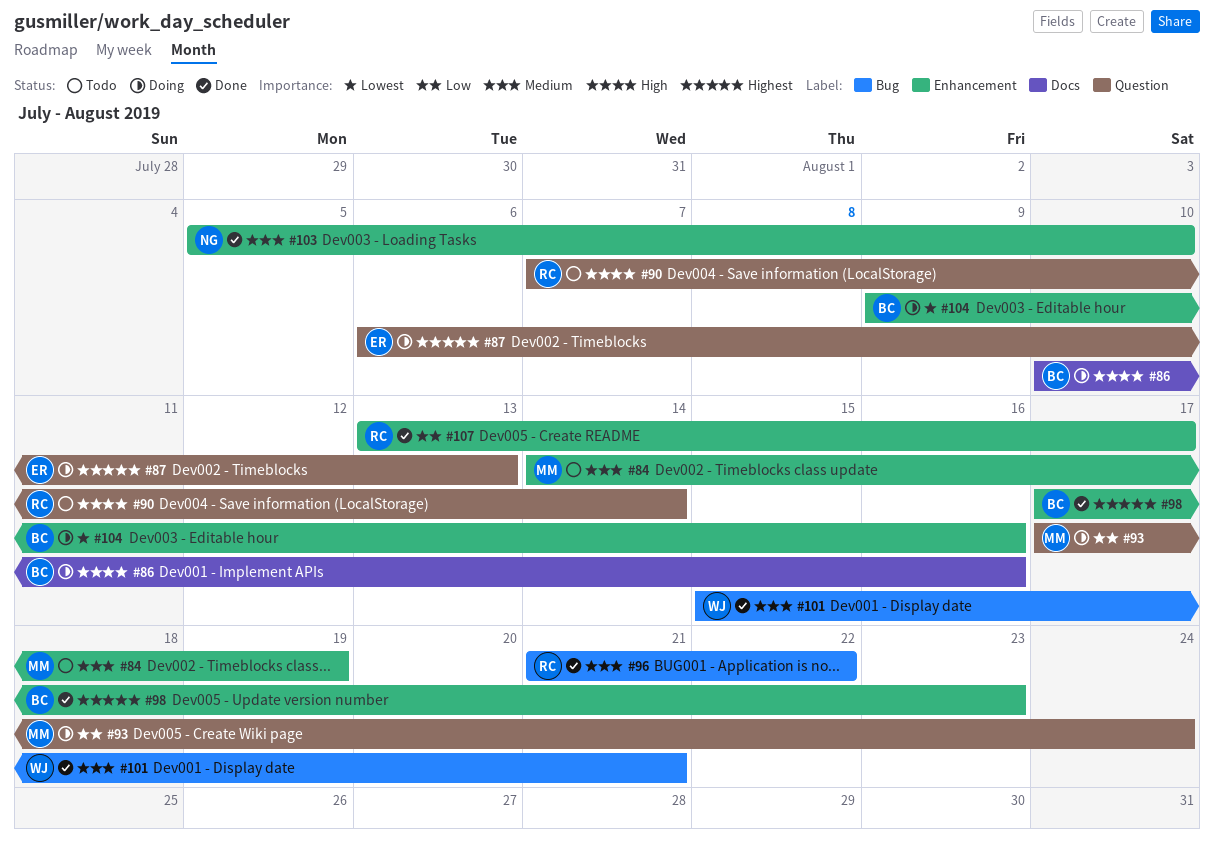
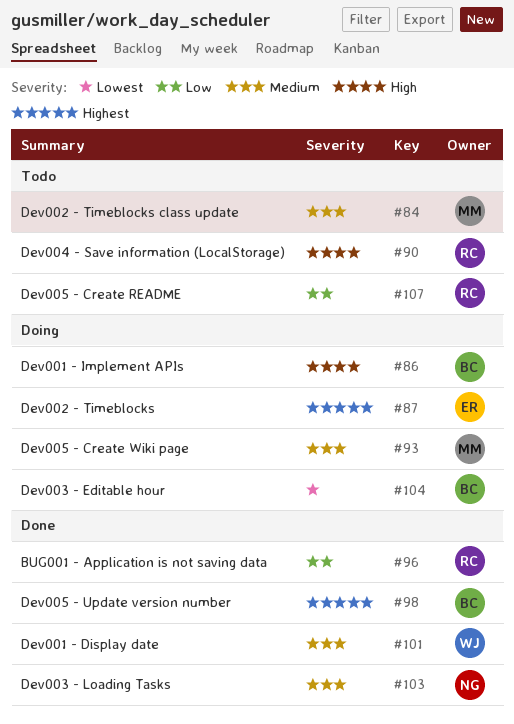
#93, priority: Low -> Medium
#96, priority: Medium -> Low
#107, status: Done -> Todo

